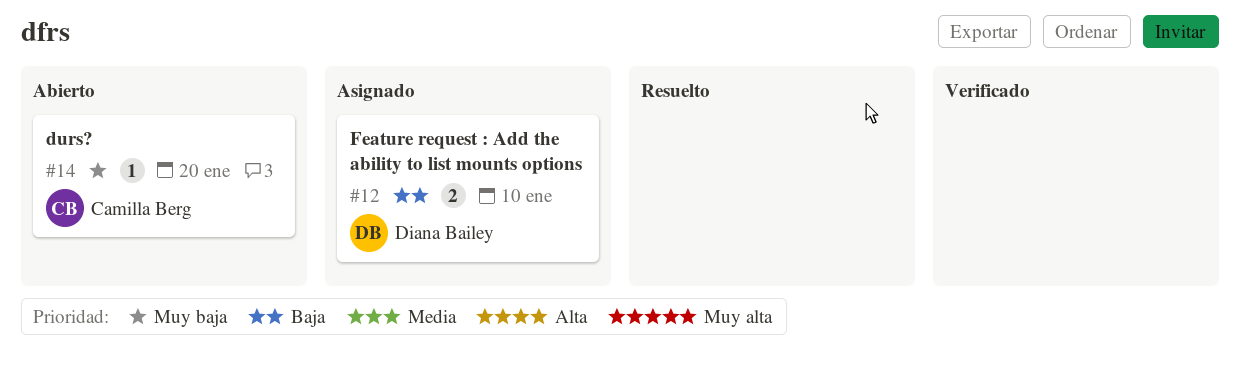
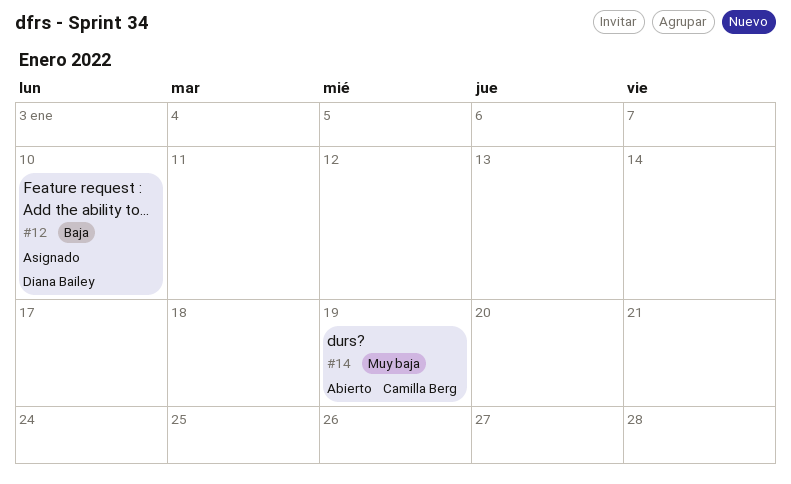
#14, due: Jan 20 -> Jan 19

